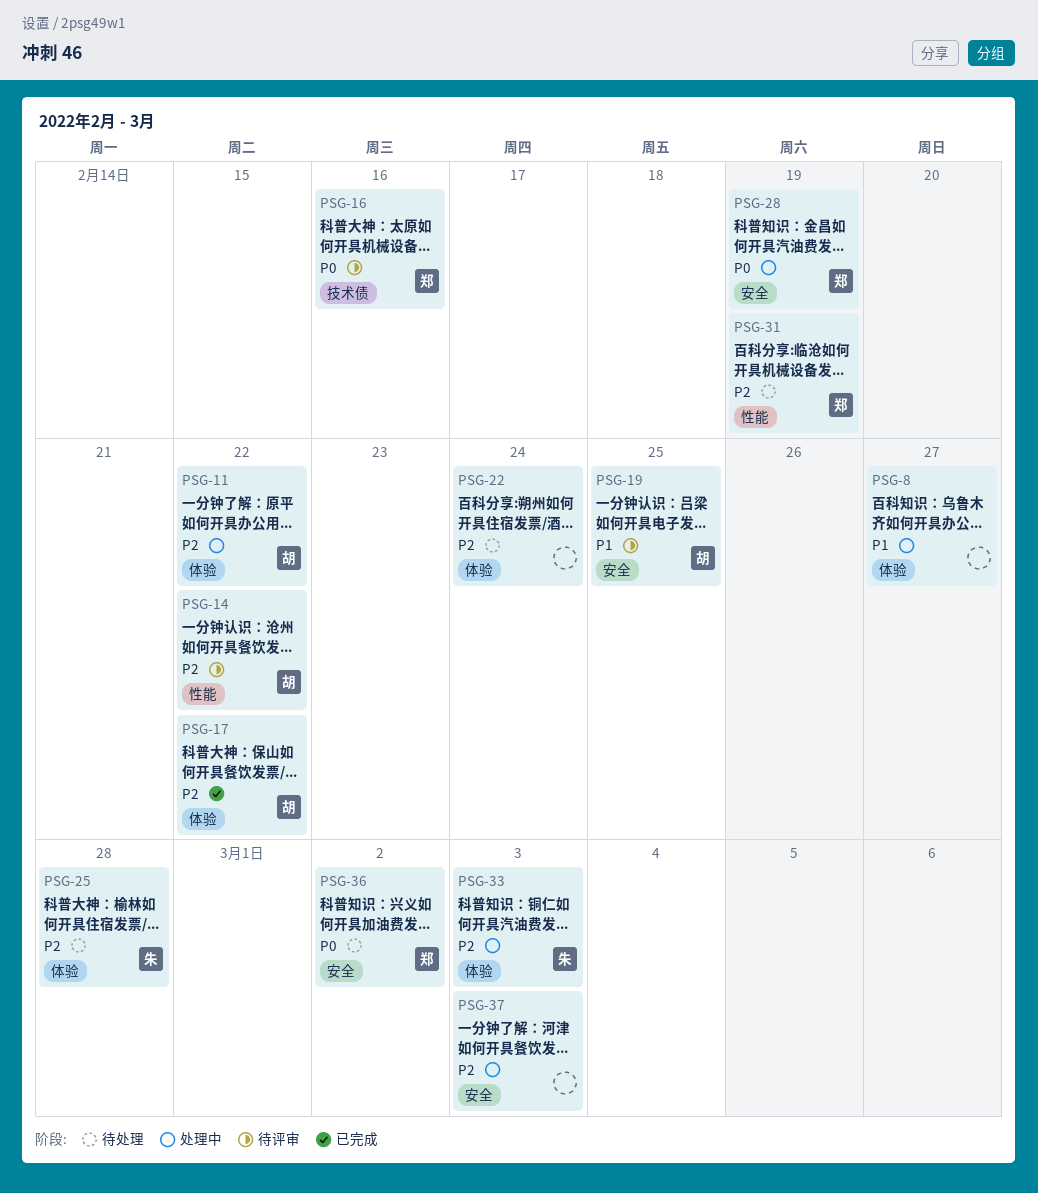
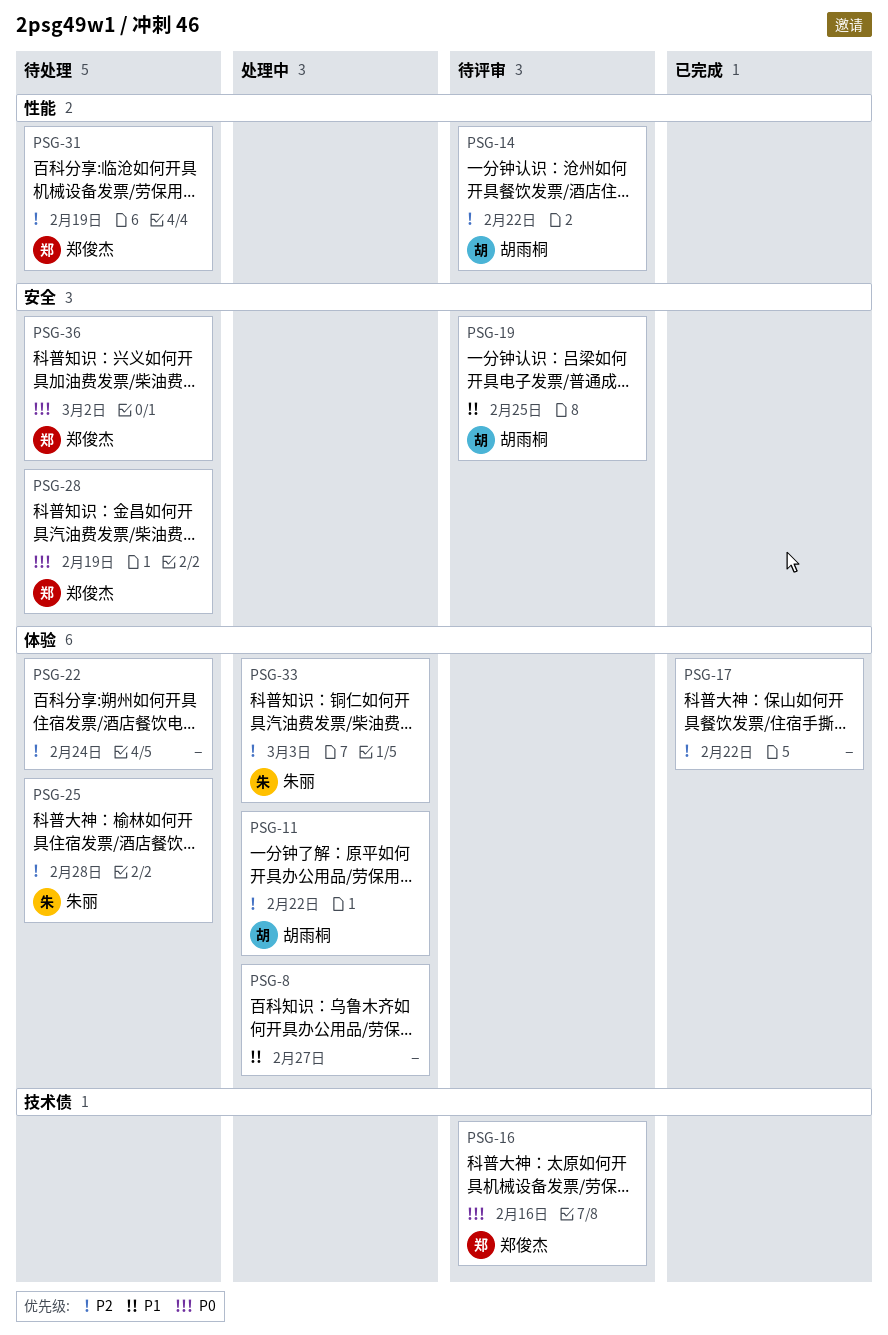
PSG-17, owner: 胡雨桐 -> none
PSG-28, status: 处理中 -> 待处理
PSG-37: present -> none

